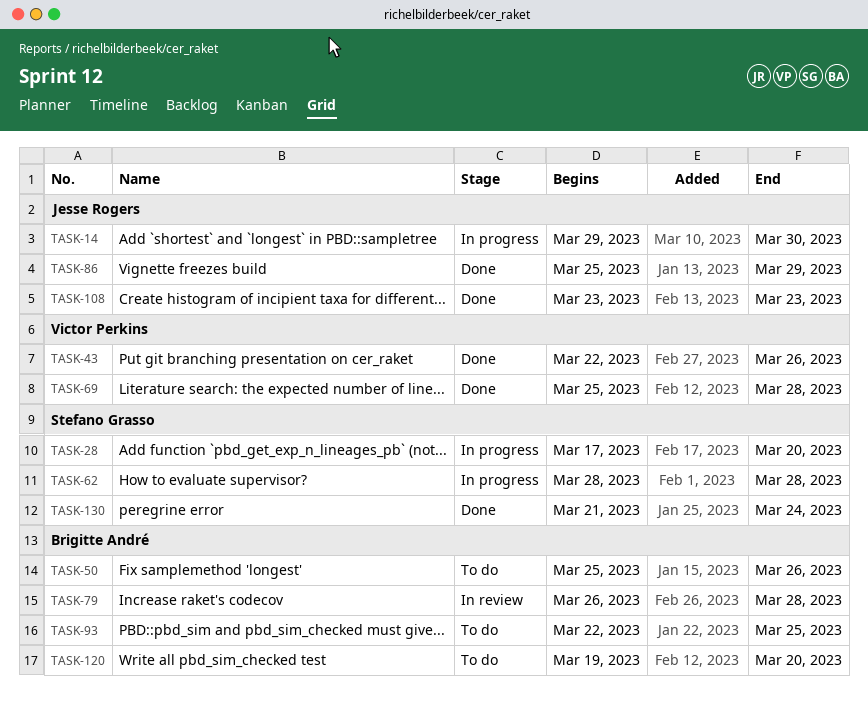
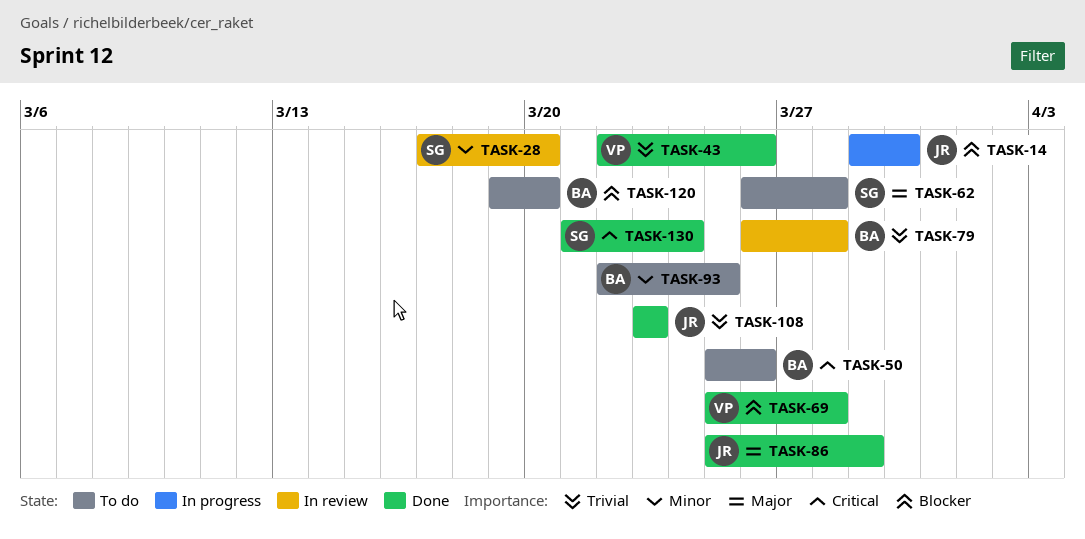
TASK-28, status: In progress -> In review
TASK-62, status: In progress -> To do
TASK-62, start: Mar 28 -> Mar 26

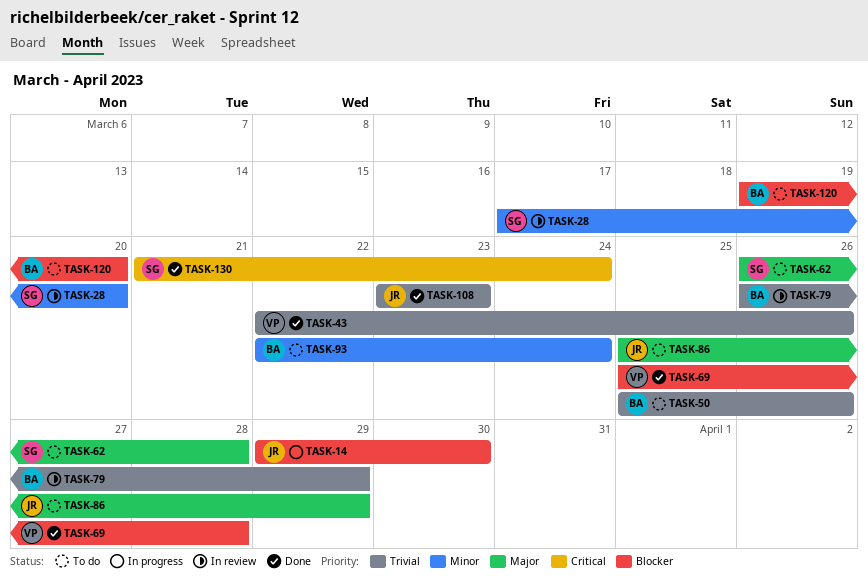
TASK-50, priority: Critical -> Trivial
TASK-79, due: Mar 28 -> Mar 29
TASK-86, status: Done -> To do
TASK-93, due: Mar 25 -> Mar 24

